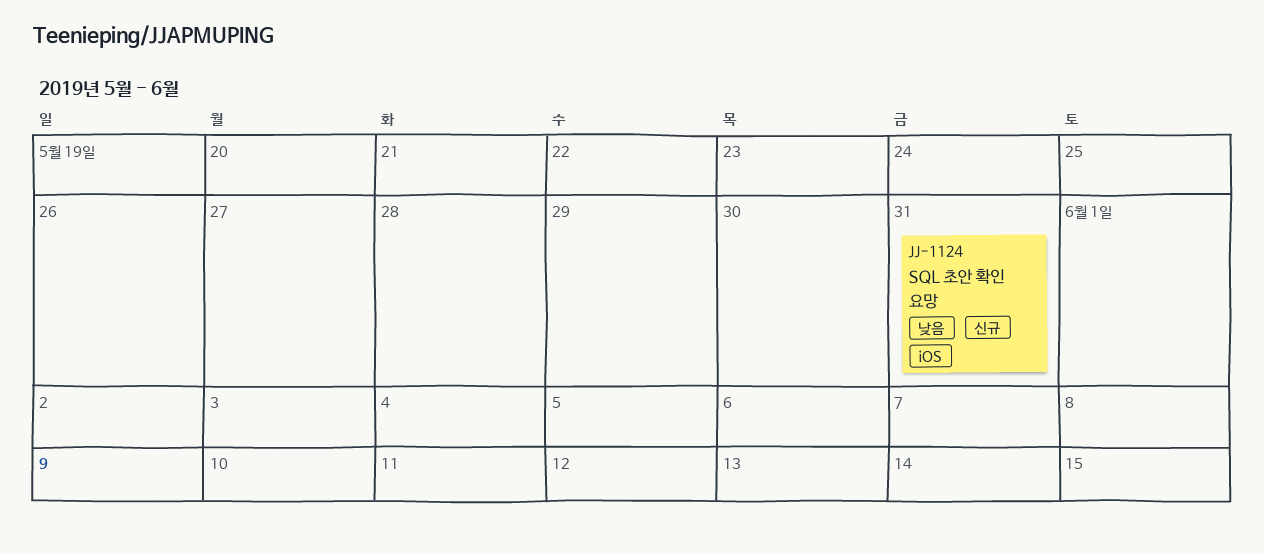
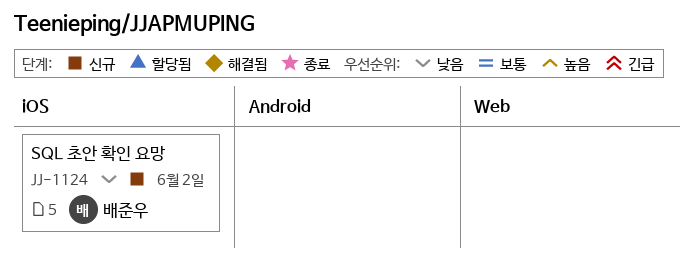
JJ-1124, due: May 31 -> Jun 2

